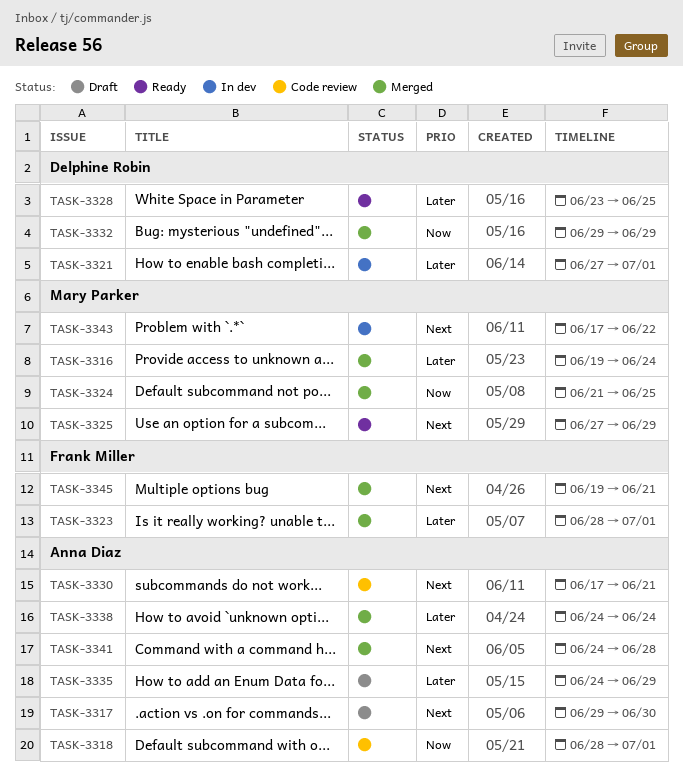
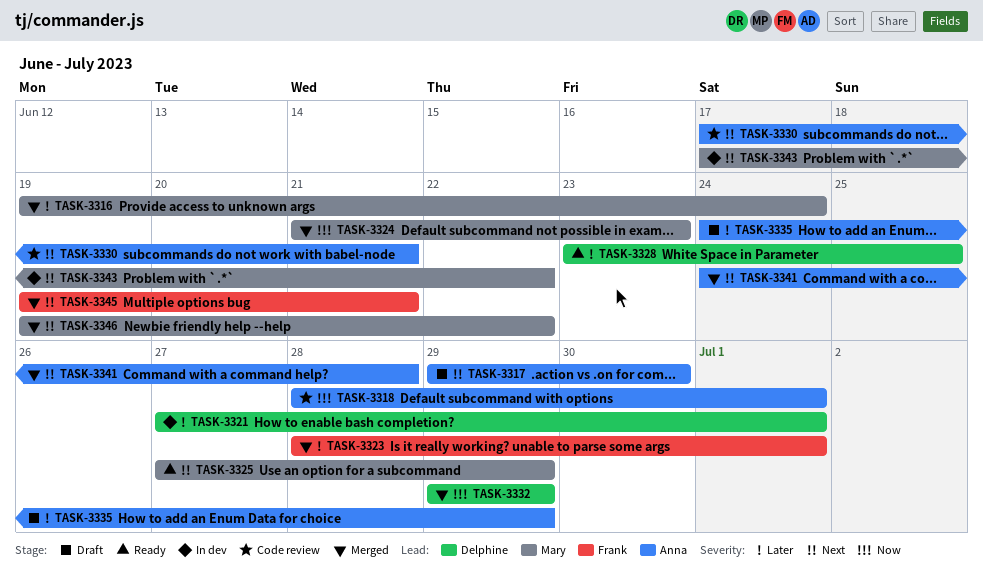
TASK-3324, due: Jun 25 -> Jun 23
TASK-3338: present -> none
TASK-3346: none -> present

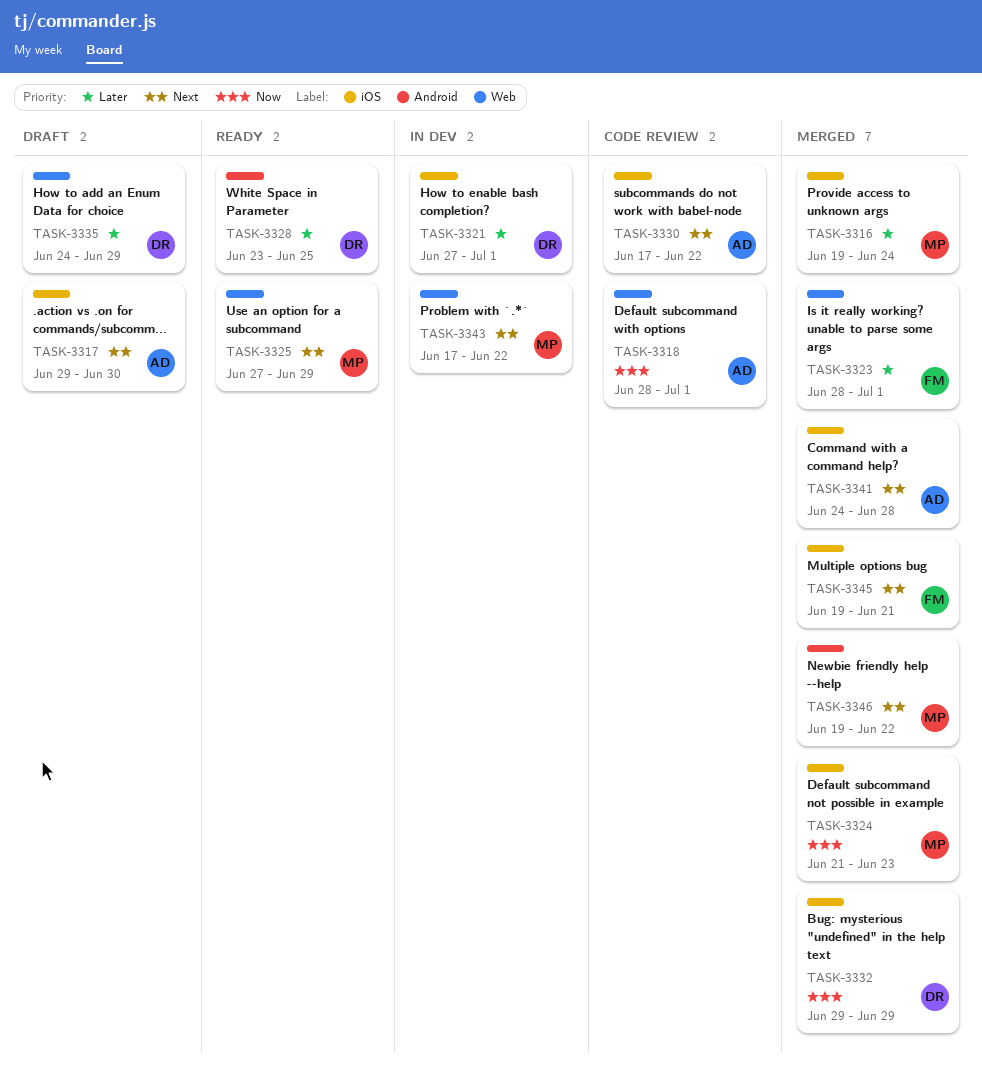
TASK-3330, due: Jun 21 -> Jun 22
TASK-3335, owner: Anna -> Delphine

